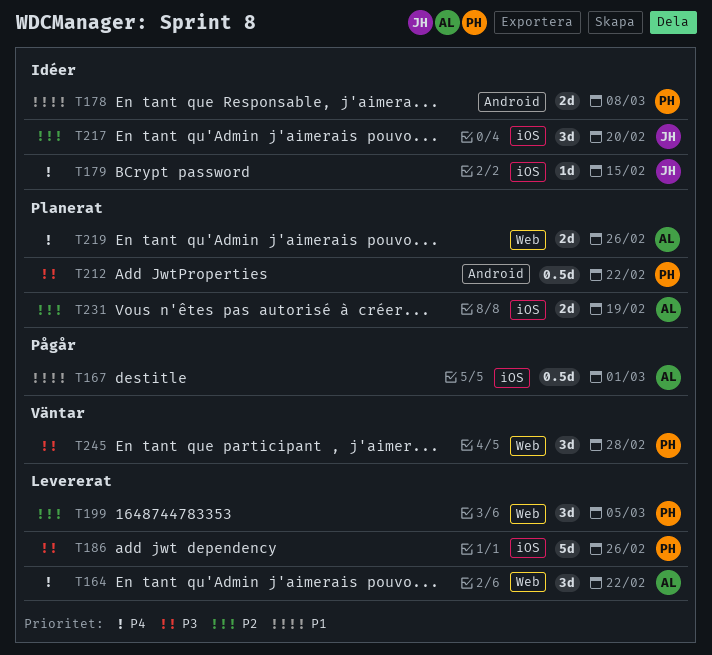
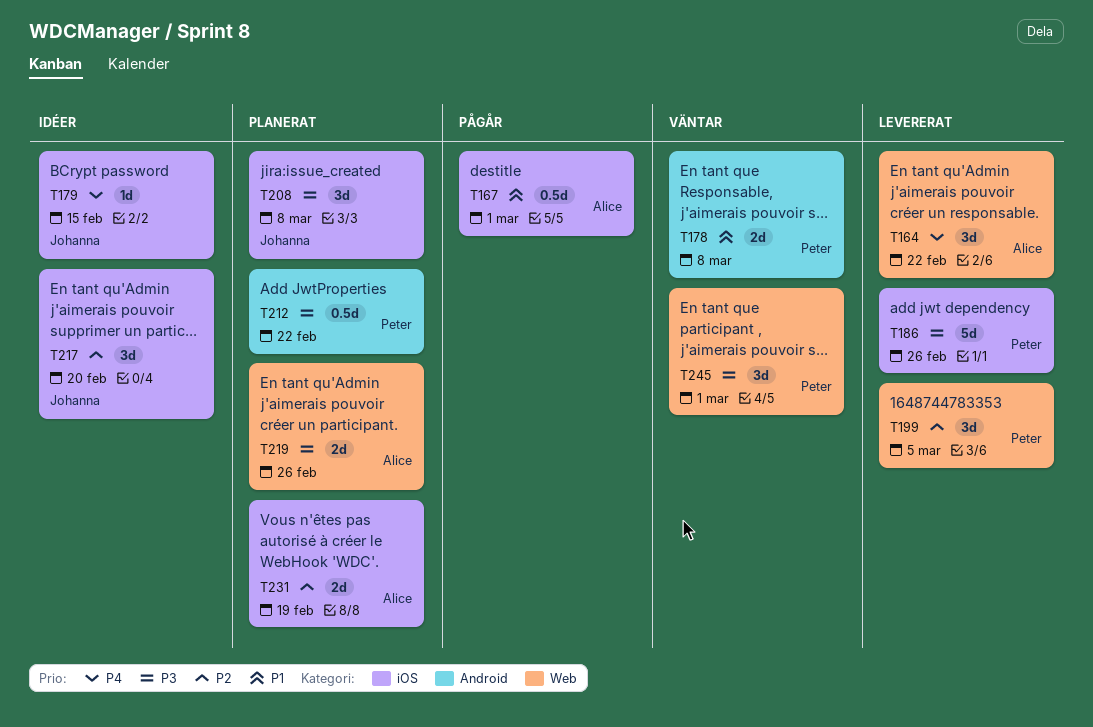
T178, status: Idéer -> Väntar
T208: none -> present
T219, priority: P4 -> P3
T245, due: Feb 28 -> Mar 1

